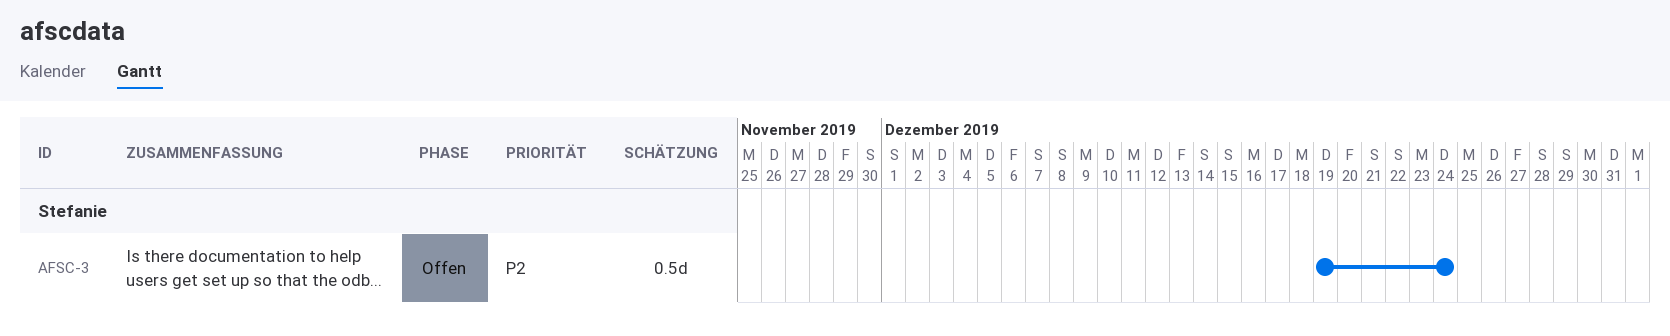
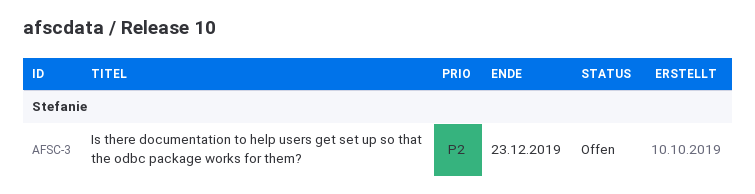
AFSC-3, due: Dec 24 -> Dec 23

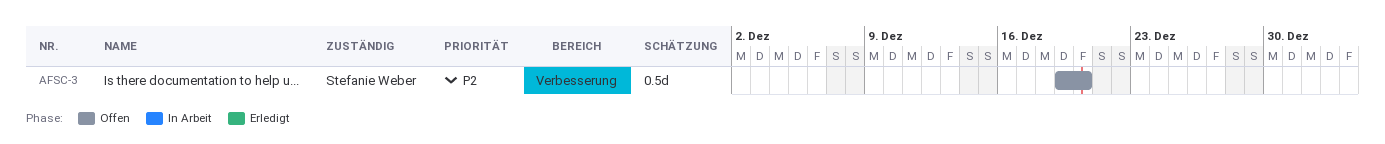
AFSC-3, due: Dec 23 -> Dec 20

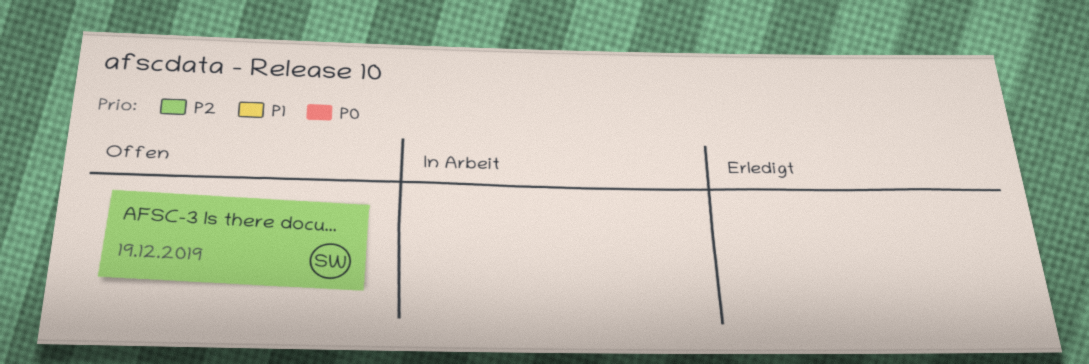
AFSC-3, due: Dec 20 -> Dec 19

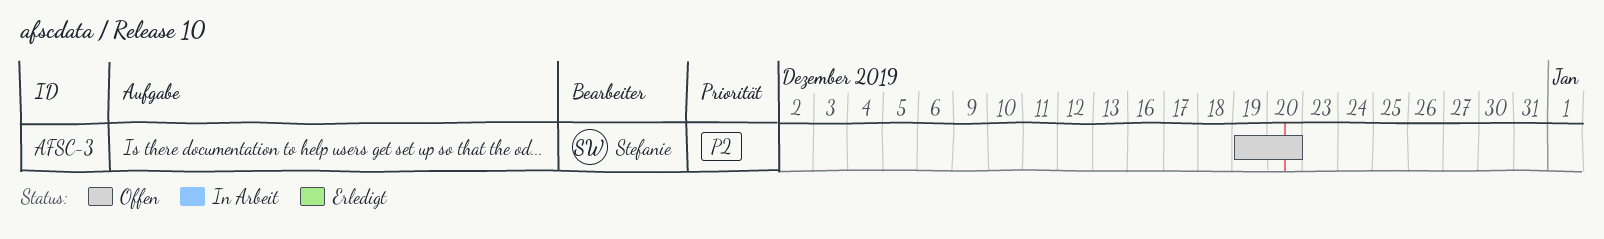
AFSC-3, due: Dec 19 -> Dec 20

